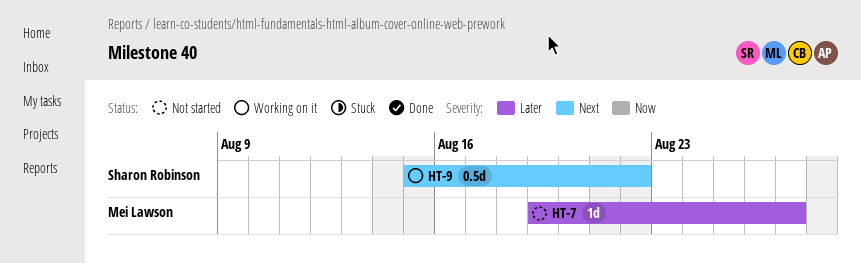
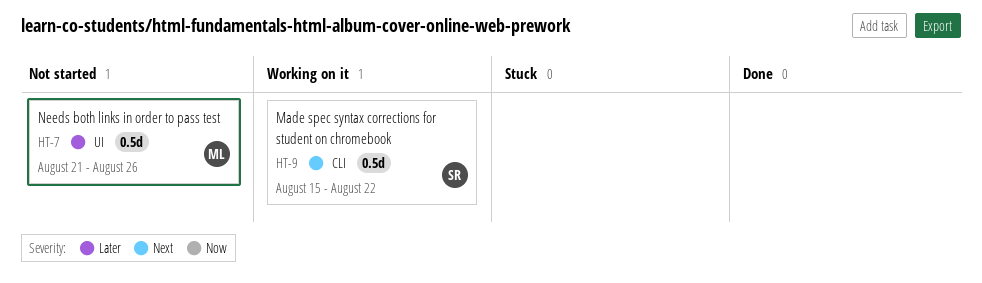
HT-7, estimate: 1d -> 0.5d
HT-7, start: Aug 19 -> Aug 21
HT-7, due: Aug 27 -> Aug 26

